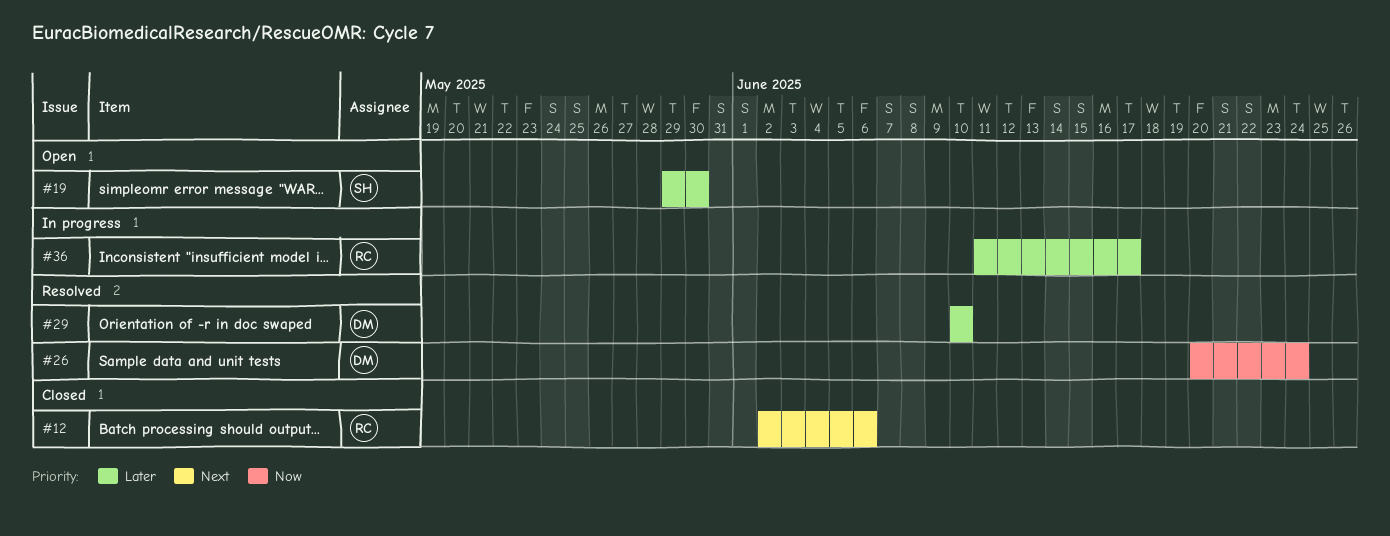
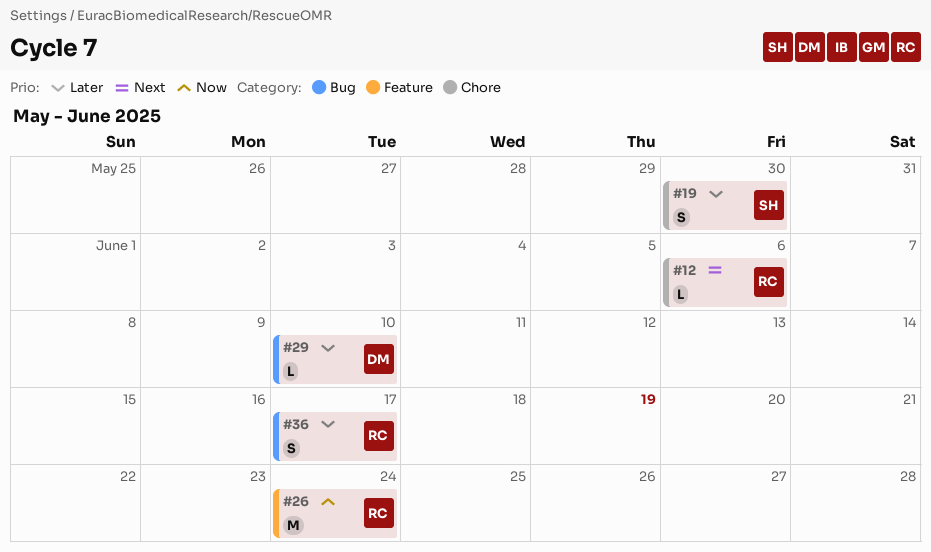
#26, owner: DM -> RC

